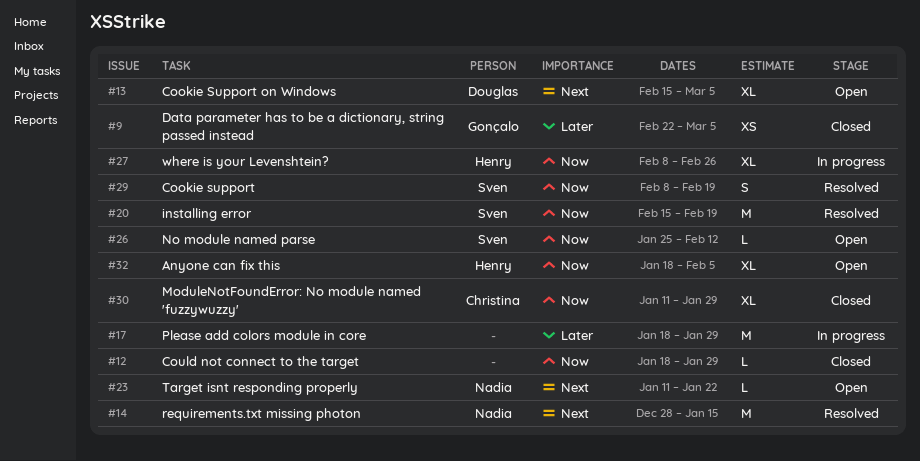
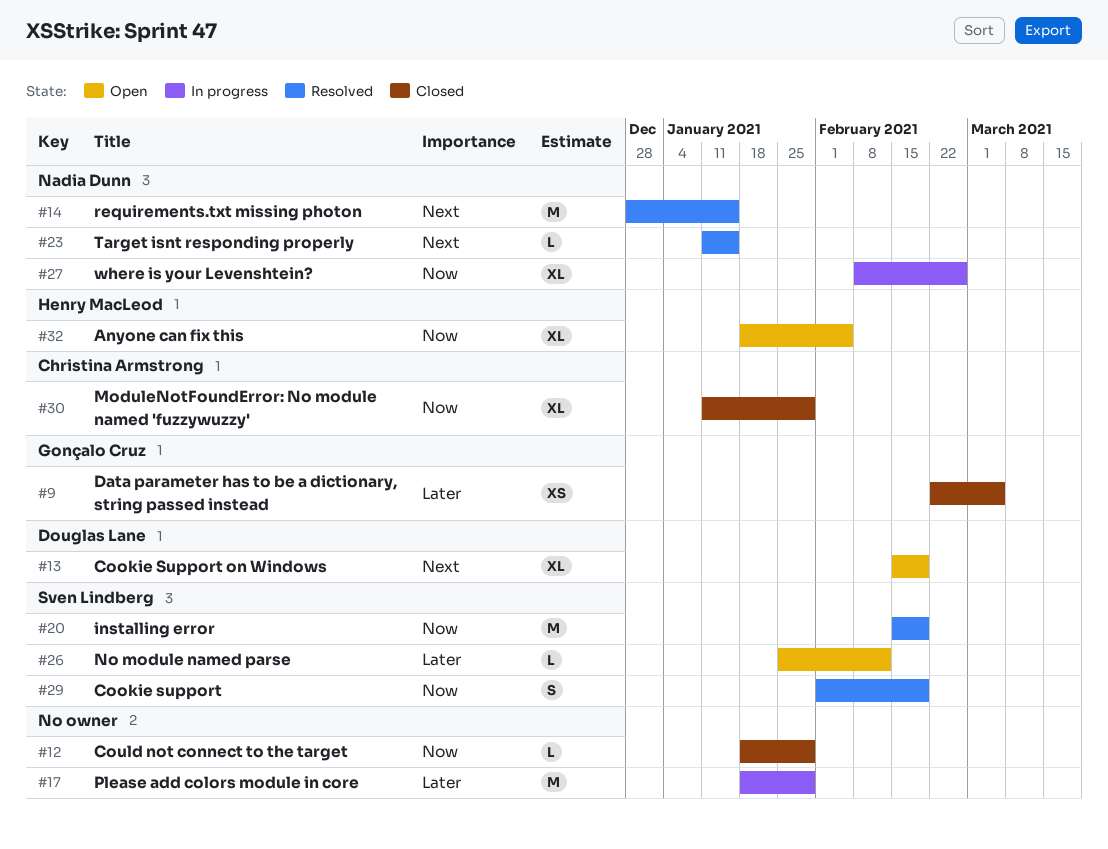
#13, due: Mar 5 -> Feb 19
#23, status: Open -> Resolved
#23, due: Jan 22 -> Jan 15
#26, priority: Now -> Later
#27, owner: Henry MacLeod -> Nadia Dunn
#29, start: Feb 8 -> Feb 1

